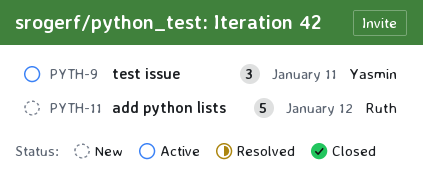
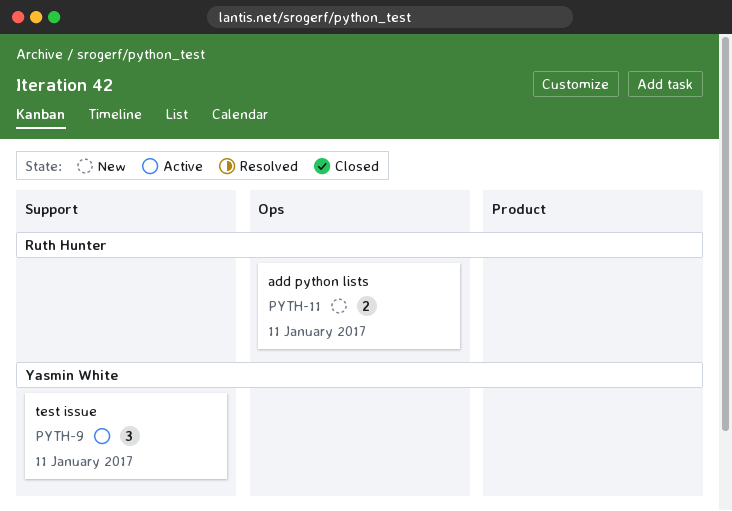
PYTH-11, estimate: 5 -> 2
PYTH-11, due: Jan 12 -> Jan 11

